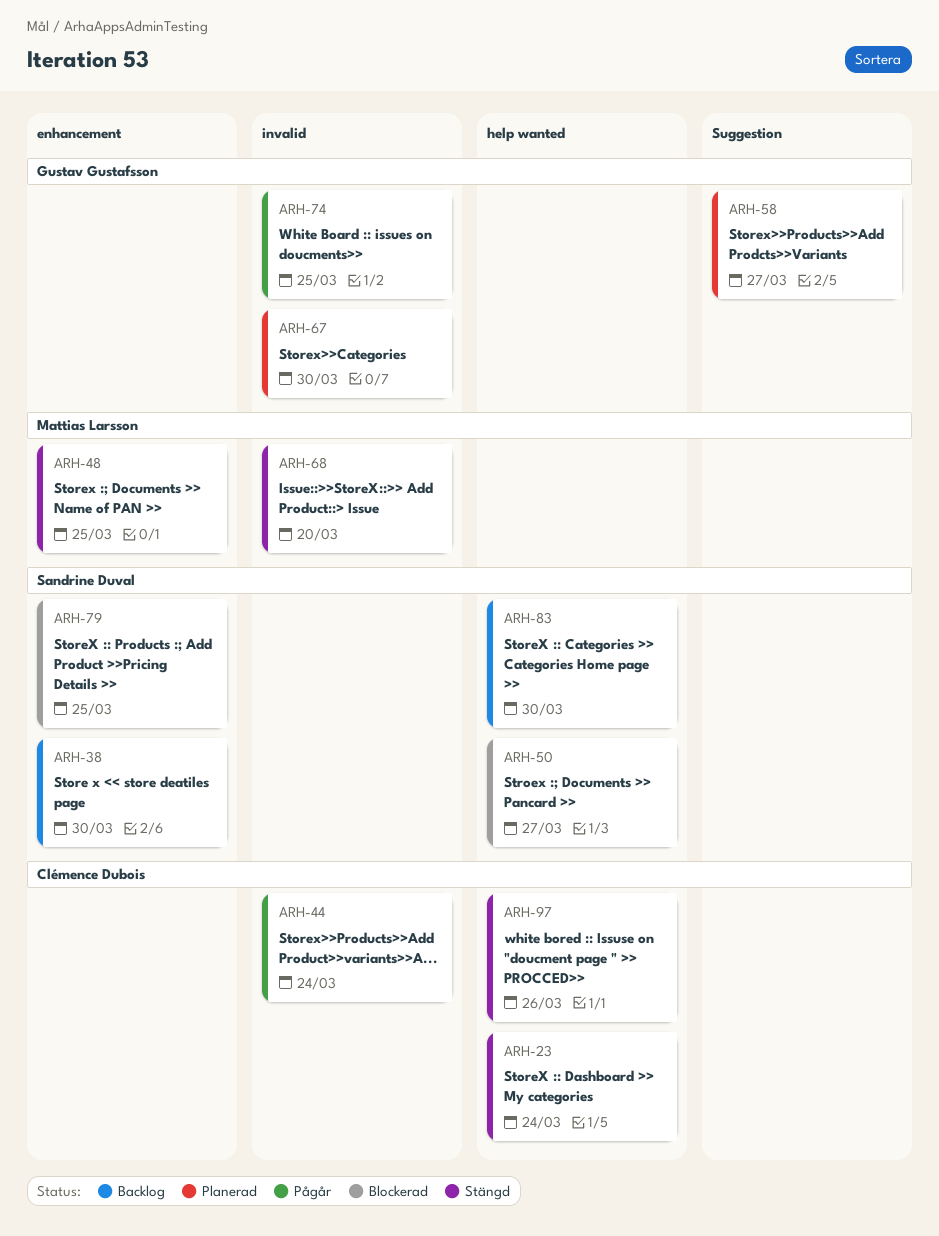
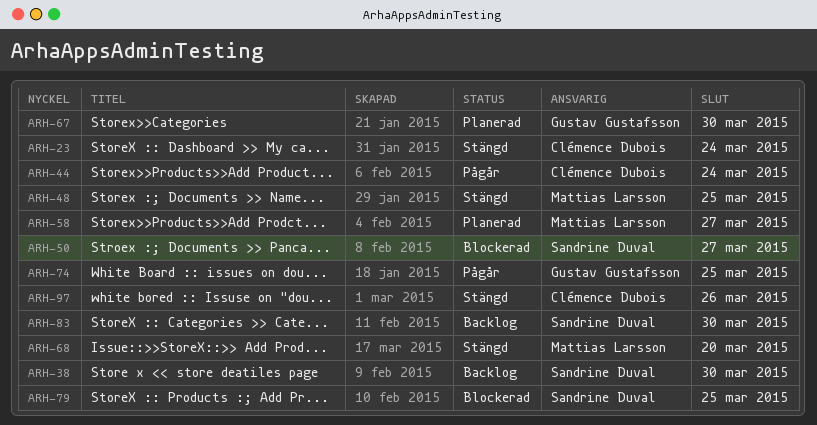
ARH-58, owner: Gustav Gustafsson -> Mattias Larsson

